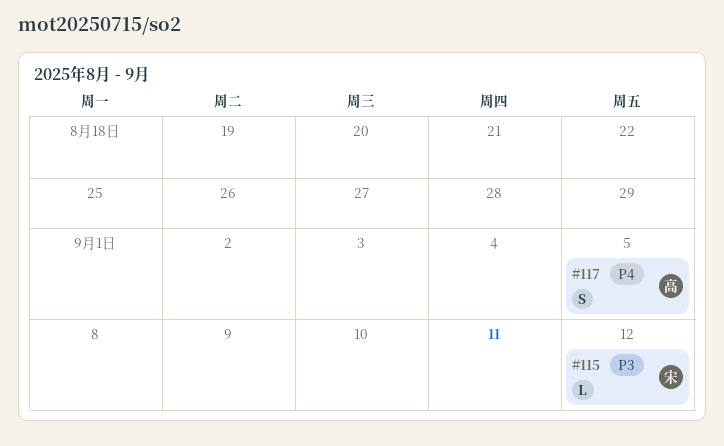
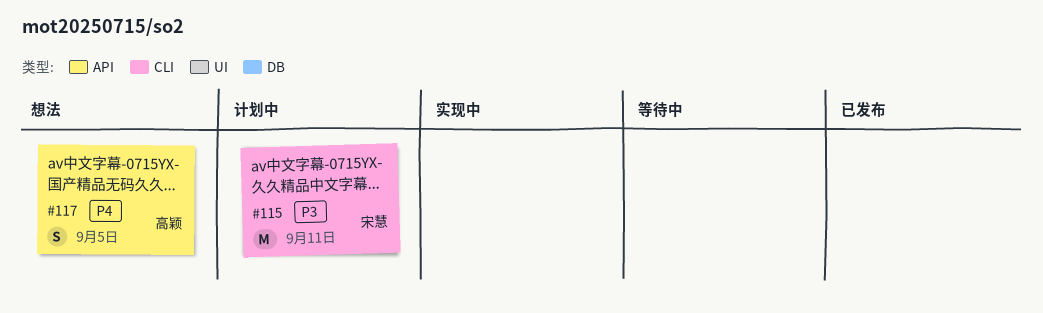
#115, estimate: L -> M
#115, due: Sep 12 -> Sep 11

